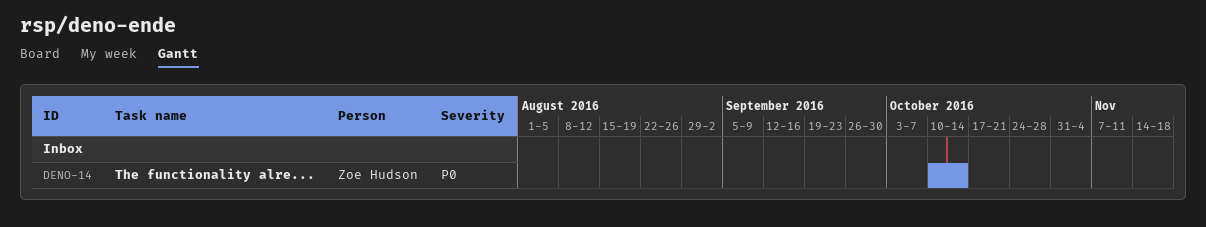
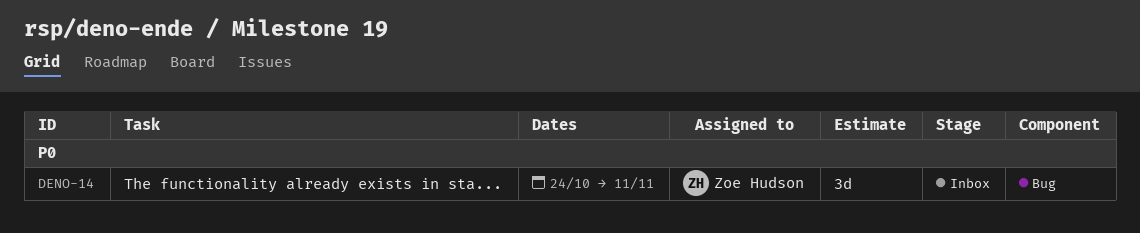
DENO-14, start: Oct 10 -> Oct 24
DENO-14, due: Oct 14 -> Nov 11

